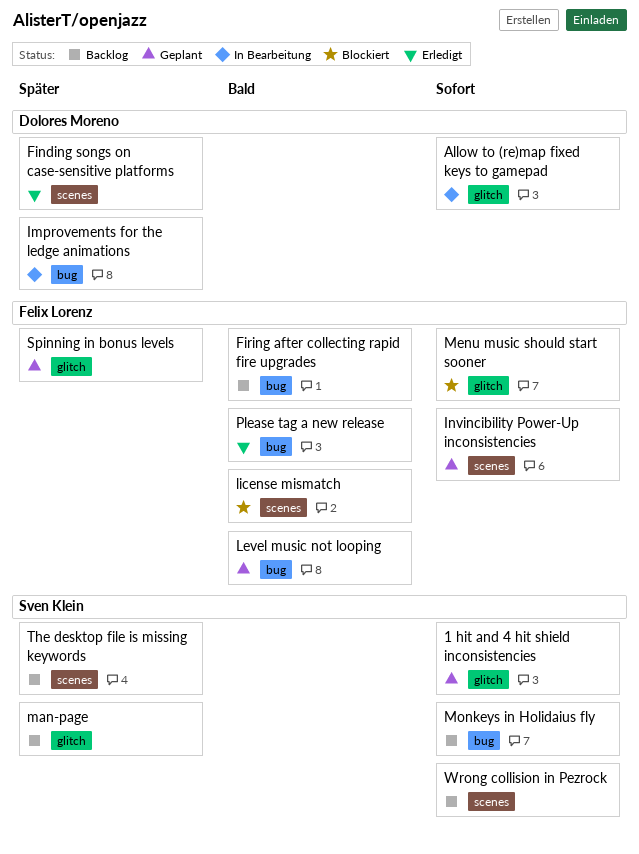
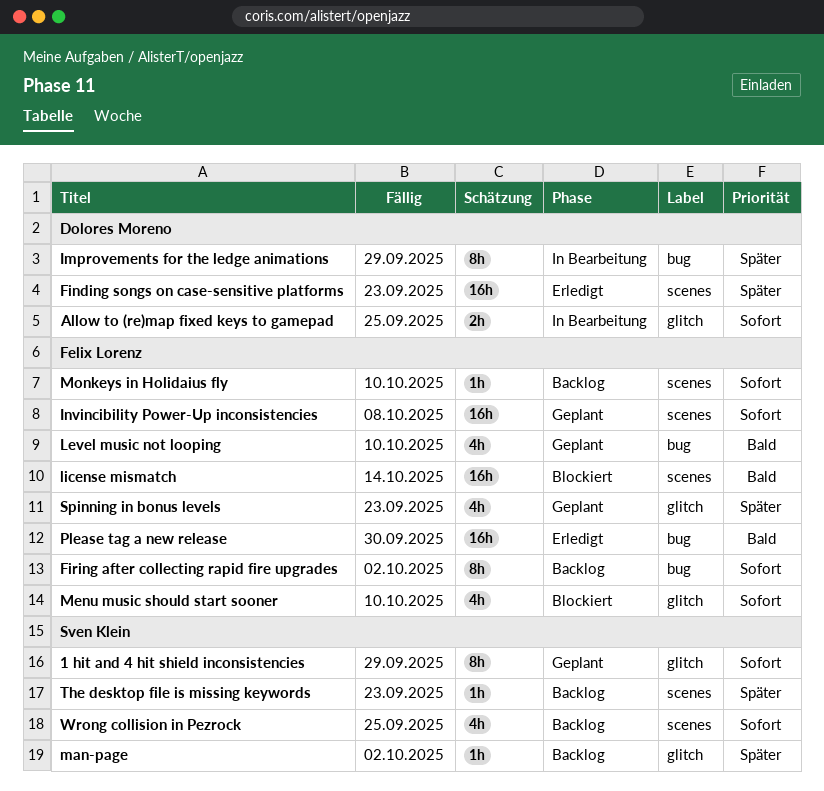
Firing after collecting rapid fire upgrades, priority: Bald -> Sofort
Monkeys in Holidaius fly, owner: Sven Klein -> Felix Lorenz
Monkeys in Holidaius fly, label: bug -> scenes

